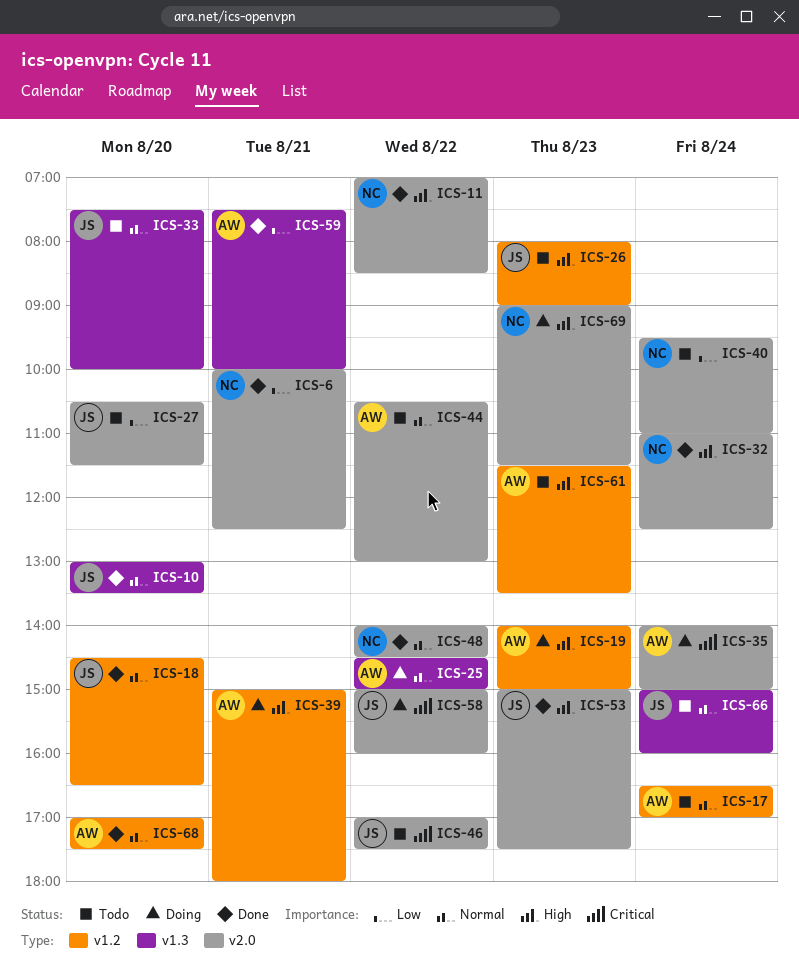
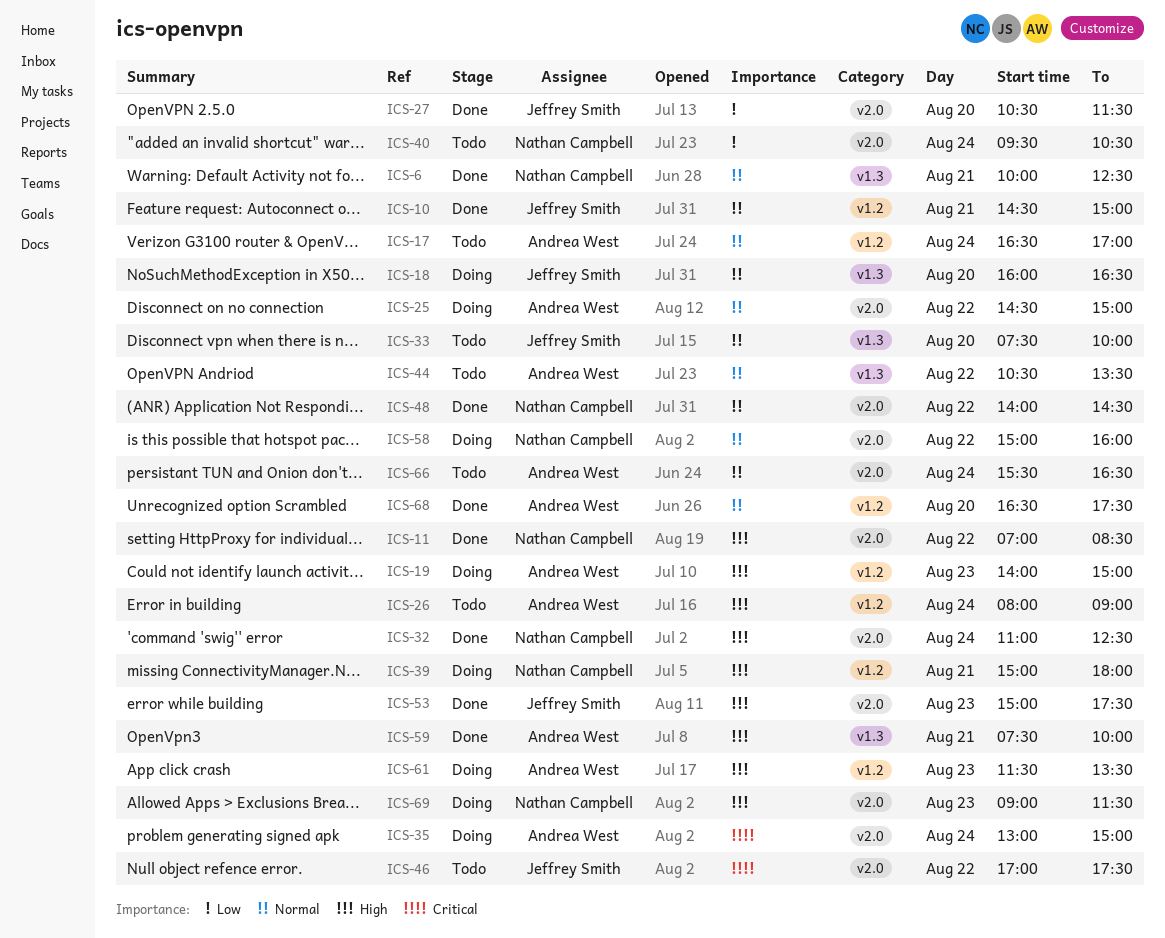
ICS-6, priority: Low -> Normal
ICS-6, label: v2.0 -> v1.3
ICS-10, label: v1.3 -> v1.2
ICS-10, day: Aug 20 -> Aug 21
ICS-10, begins: 13:00 -> 14:30
ICS-10, ends: 13:30 -> 15:00
ICS-18, status: Done -> Doing
ICS-18, label: v1.2 -> v1.3
ICS-18, begins: 14:30 -> 16:00
ICS-25, label: v1.3 -> v2.0
ICS-26, owner: Jeffrey Smith -> Andrea West
ICS-26, day: Aug 23 -> Aug 24
ICS-27, status: Todo -> Done
ICS-35, begins: 14:00 -> 13:00
ICS-39, owner: Andrea West -> Nathan Campbell
ICS-40, ends: 11:00 -> 10:30
ICS-44, label: v2.0 -> v1.3
ICS-44, ends: 13:00 -> 13:30
ICS-58, owner: Jeffrey Smith -> Nathan Campbell
ICS-58, priority: Critical -> Normal
ICS-59, priority: Low -> High
ICS-61, status: Todo -> Doing
ICS-66, owner: Jeffrey Smith -> Andrea West
ICS-66, label: v1.3 -> v2.0
ICS-66, begins: 15:00 -> 15:30
ICS-66, ends: 16:00 -> 16:30
ICS-68, begins: 17:00 -> 16:30

